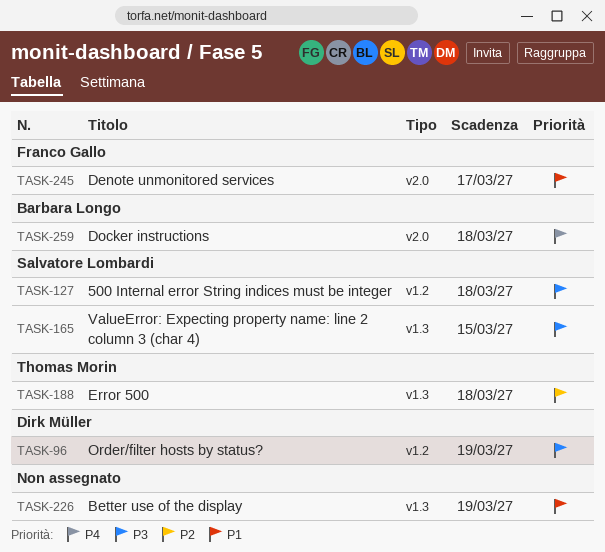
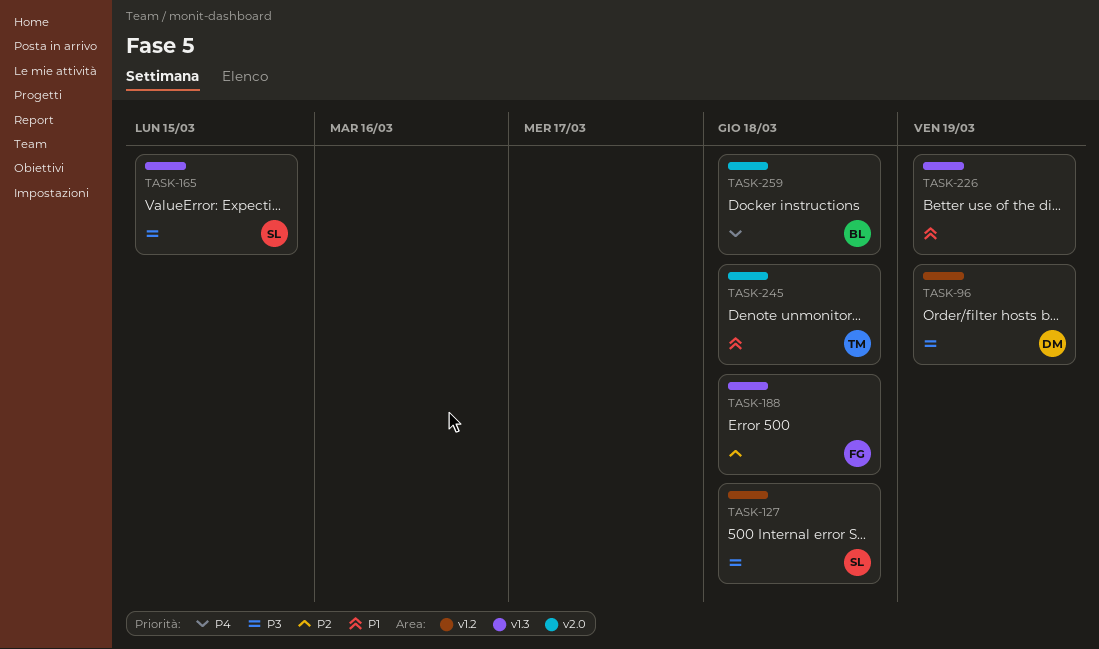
TASK-188, owner: Thomas Morin -> Franco Gallo
TASK-245, owner: Franco Gallo -> Thomas Morin
TASK-245, due: Mar 17 -> Mar 18

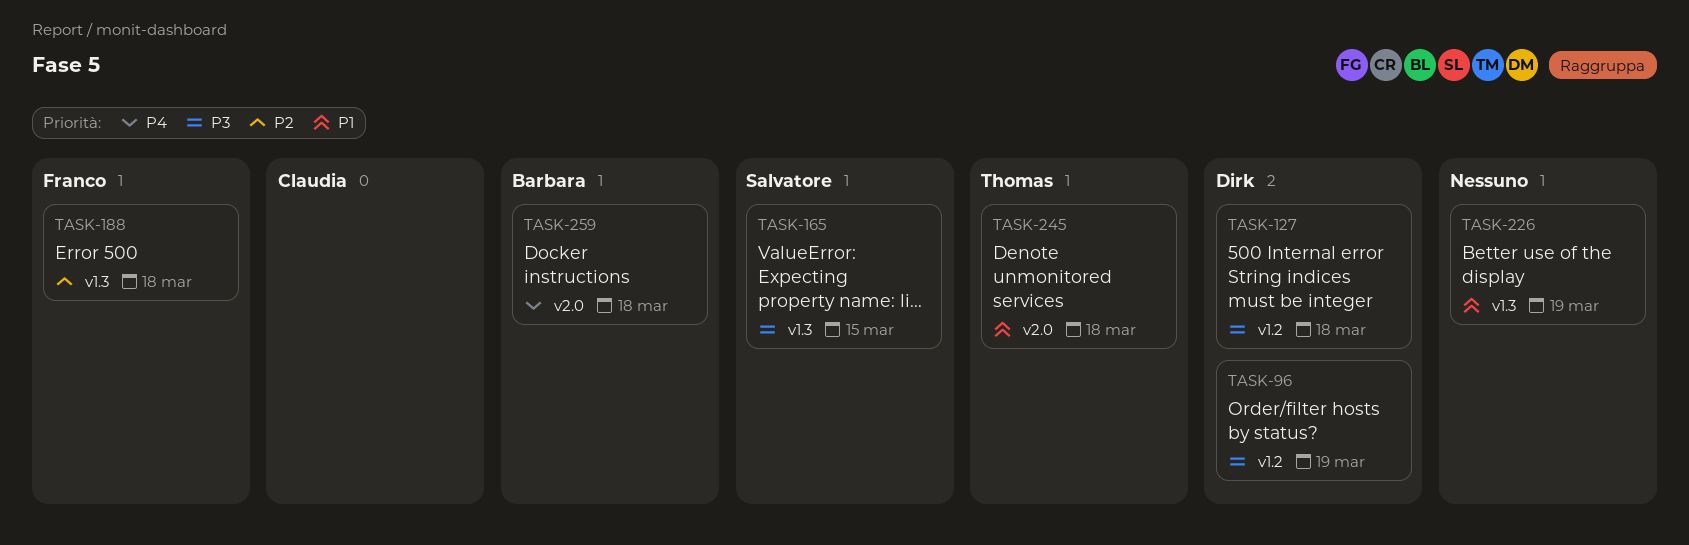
TASK-127, owner: Salvatore -> Dirk

